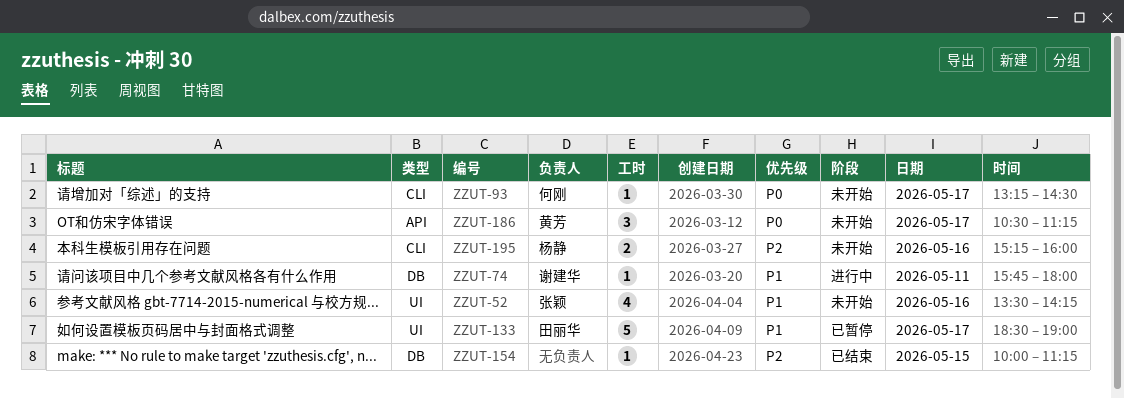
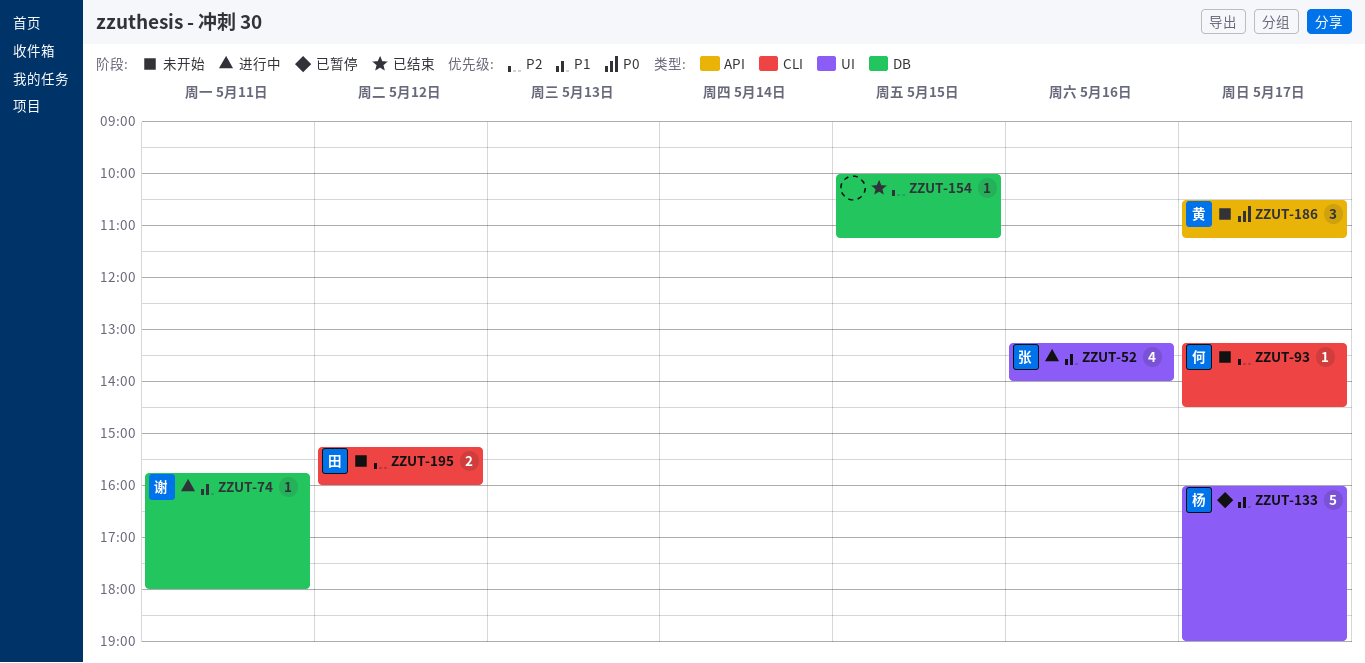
ZZUT-52, status: 未开始 -> 进行中
ZZUT-52, begins: 13:30 -> 13:15
ZZUT-52, ends: 14:15 -> 14:00
ZZUT-93, priority: P0 -> P2
ZZUT-133, owner: 田丽华 -> 杨静
ZZUT-133, begins: 18:30 -> 16:00
ZZUT-195, owner: 杨静 -> 田丽华
ZZUT-195, day: May 16 -> May 12

